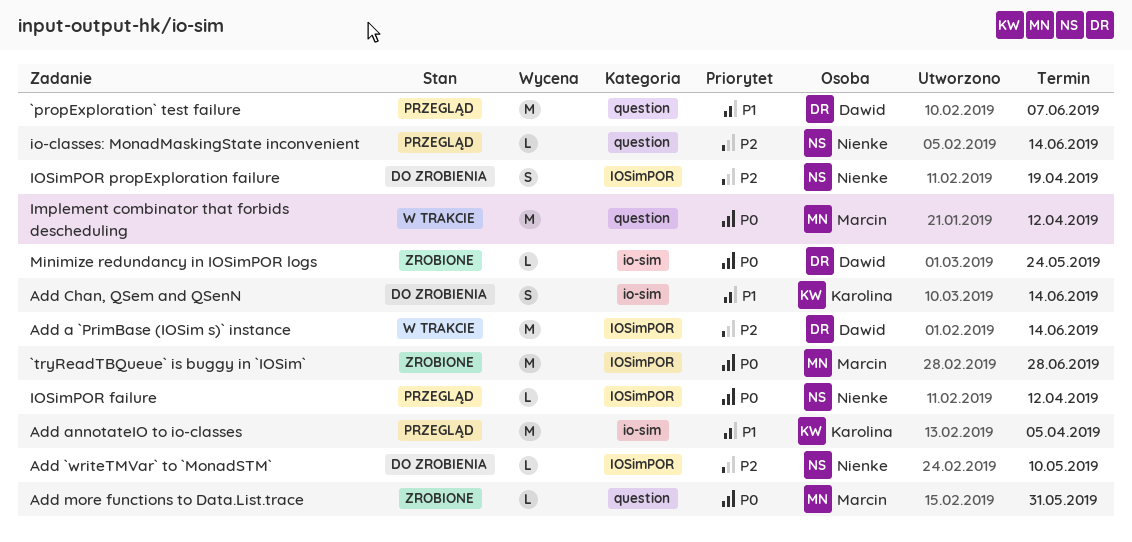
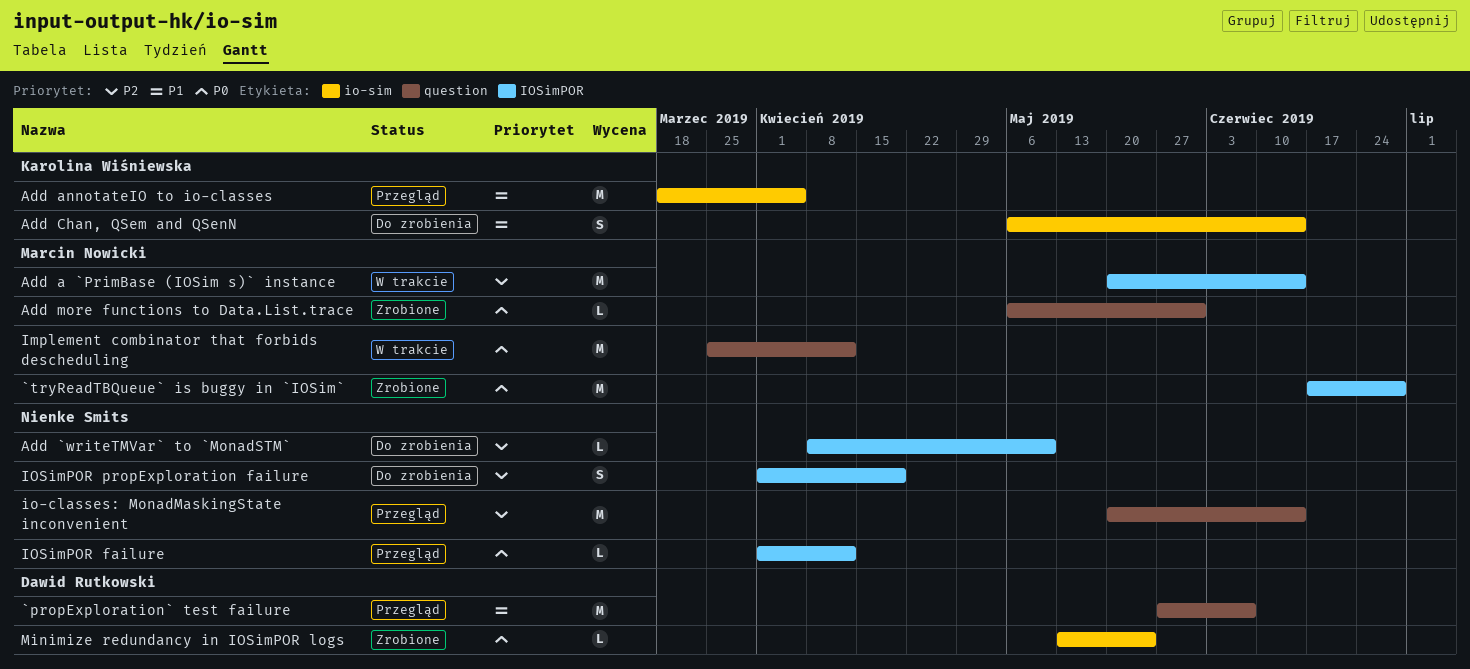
Add a `PrimBase (IOSim s)` instance, owner: Dawid Rutkowski -> Marcin Nowicki
io-classes: MonadMaskingState inconvenient, estimate: L -> M

